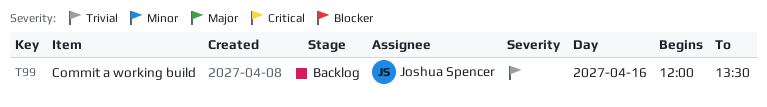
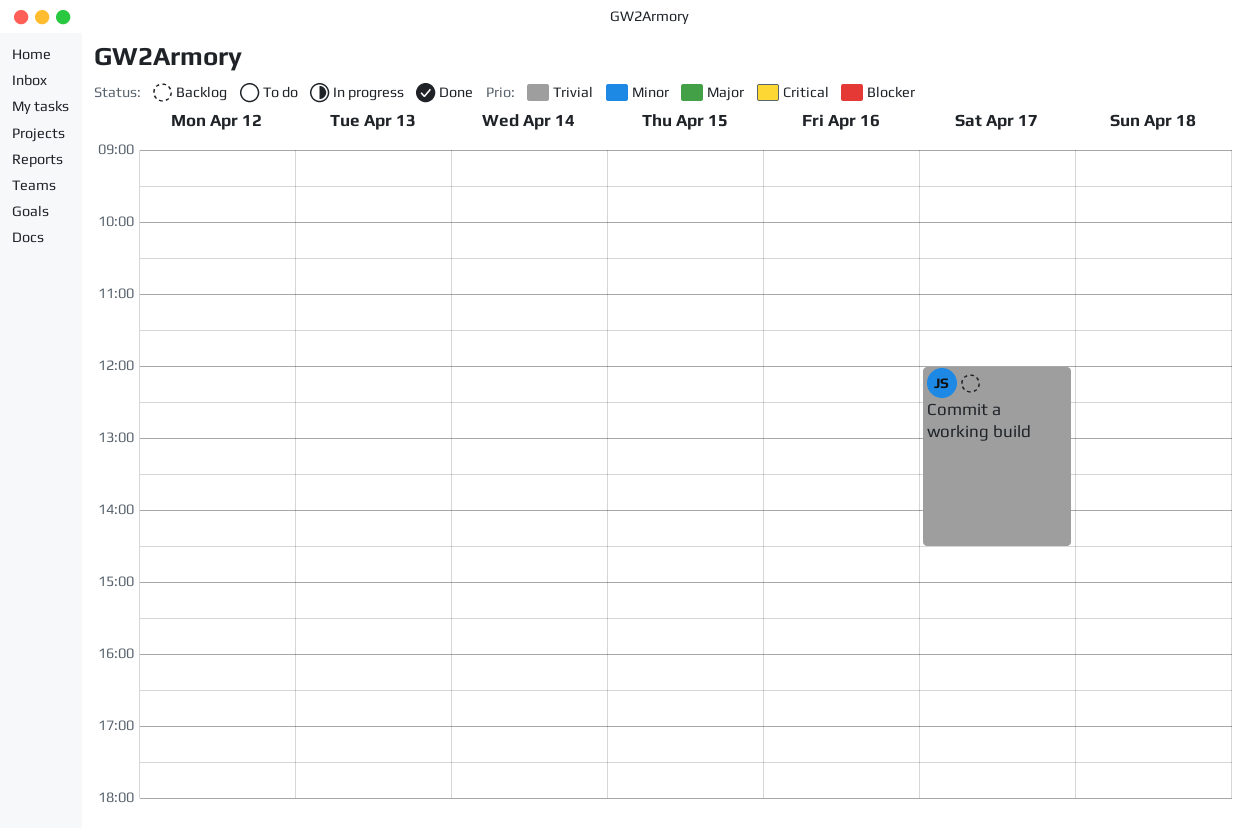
Commit a working build, day: Apr 16 -> Apr 17
Commit a working build, ends: 13:30 -> 14:30

